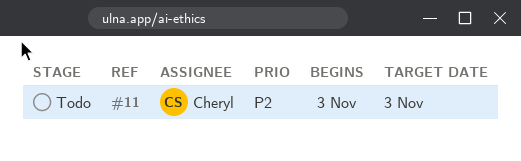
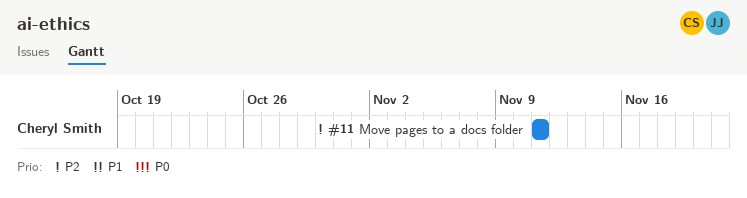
#11, start: Nov 3 -> Nov 11
#11, due: Nov 3 -> Nov 11

